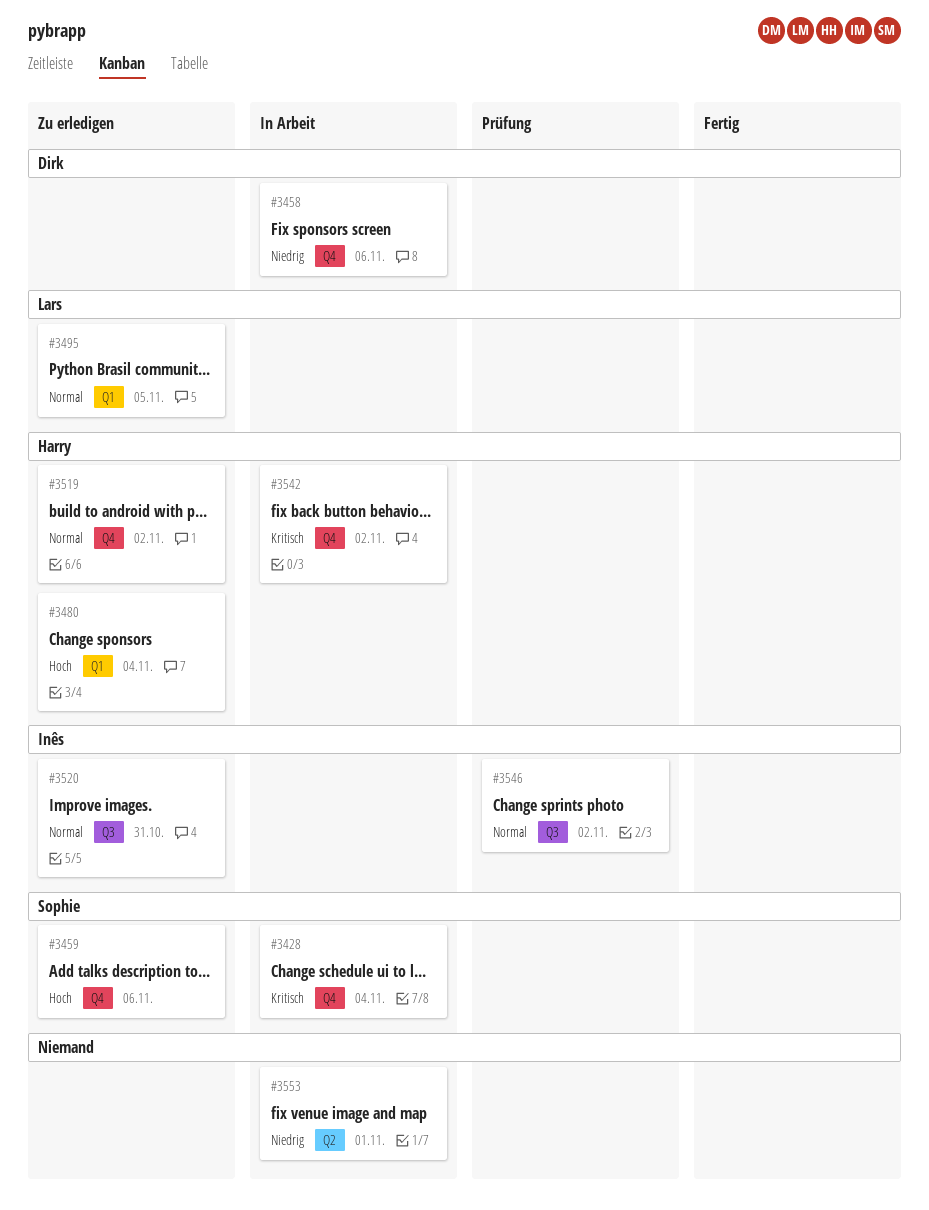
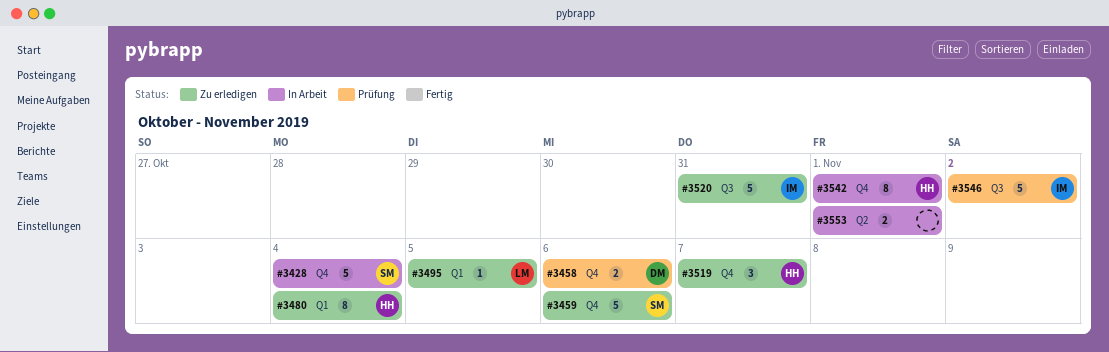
#3458, status: In Arbeit -> Prüfung
#3519, due: Nov 2 -> Nov 7
#3542, due: Nov 2 -> Nov 1

